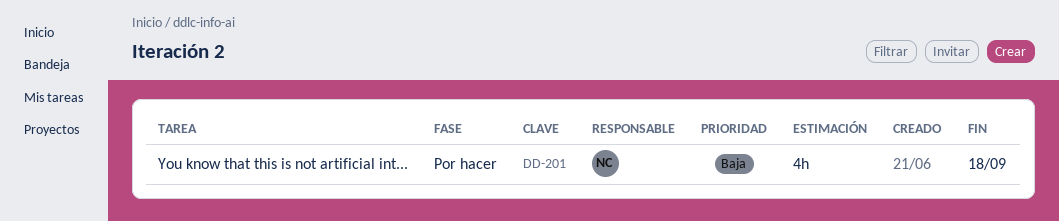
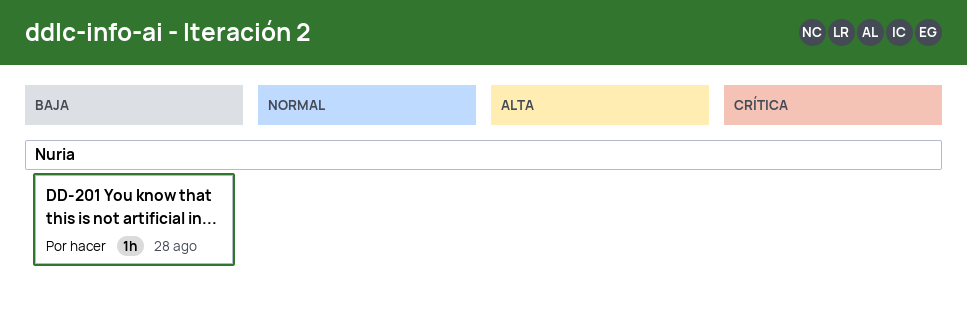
DD-201, estimate: 4h -> 1h
DD-201, due: Sep 18 -> Aug 28

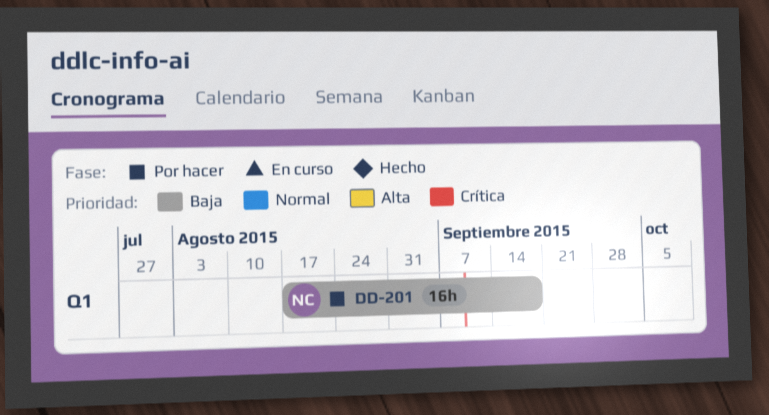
DD-201, estimate: 1h -> 16h
DD-201, due: Aug 28 -> Sep 18

